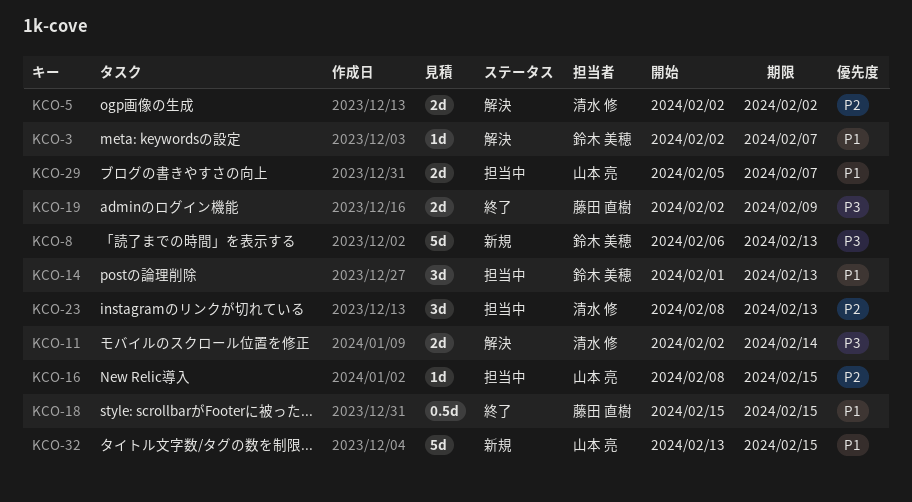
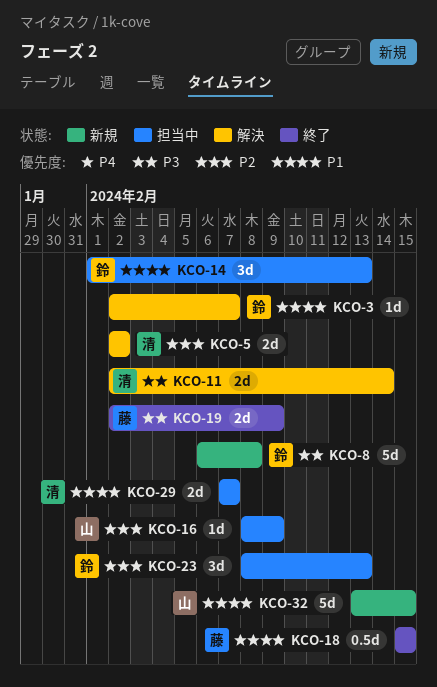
KCO-8, due: Feb 13 -> Feb 8
KCO-16, due: Feb 15 -> Feb 9
KCO-23, owner: 清水 修 -> 鈴木 美穂
KCO-29, owner: 山本 亮 -> 清水 修
KCO-29, start: Feb 5 -> Feb 7

